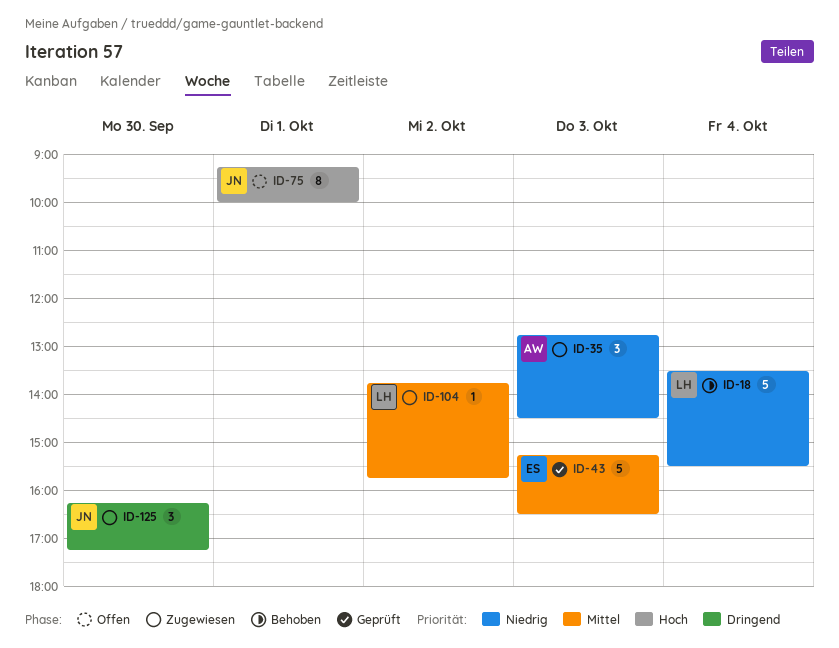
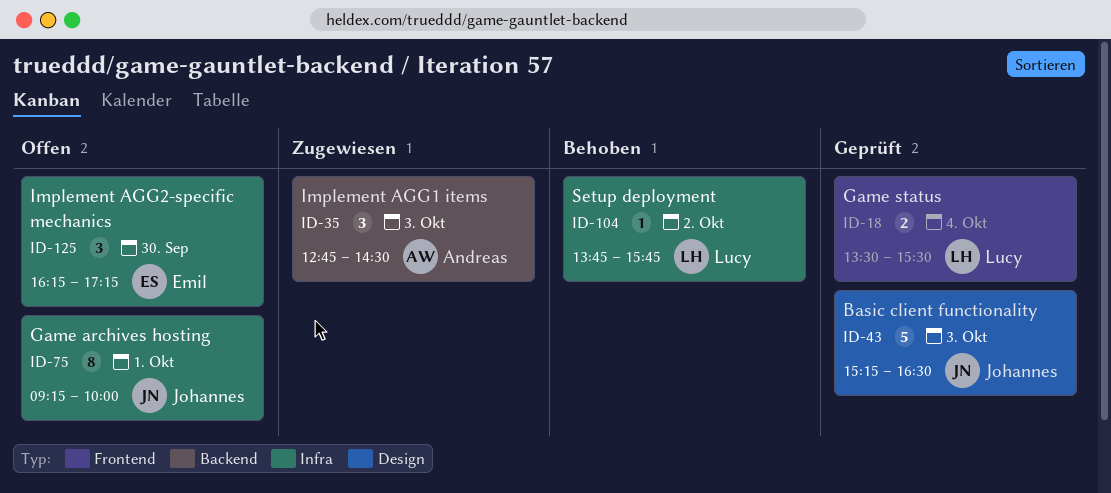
ID-18, status: Behoben -> Geprüft
ID-18, estimate: 5 -> 2
ID-43, owner: Emil -> Johannes
ID-104, status: Zugewiesen -> Behoben
ID-125, status: Zugewiesen -> Offen
ID-125, owner: Johannes -> Emil

